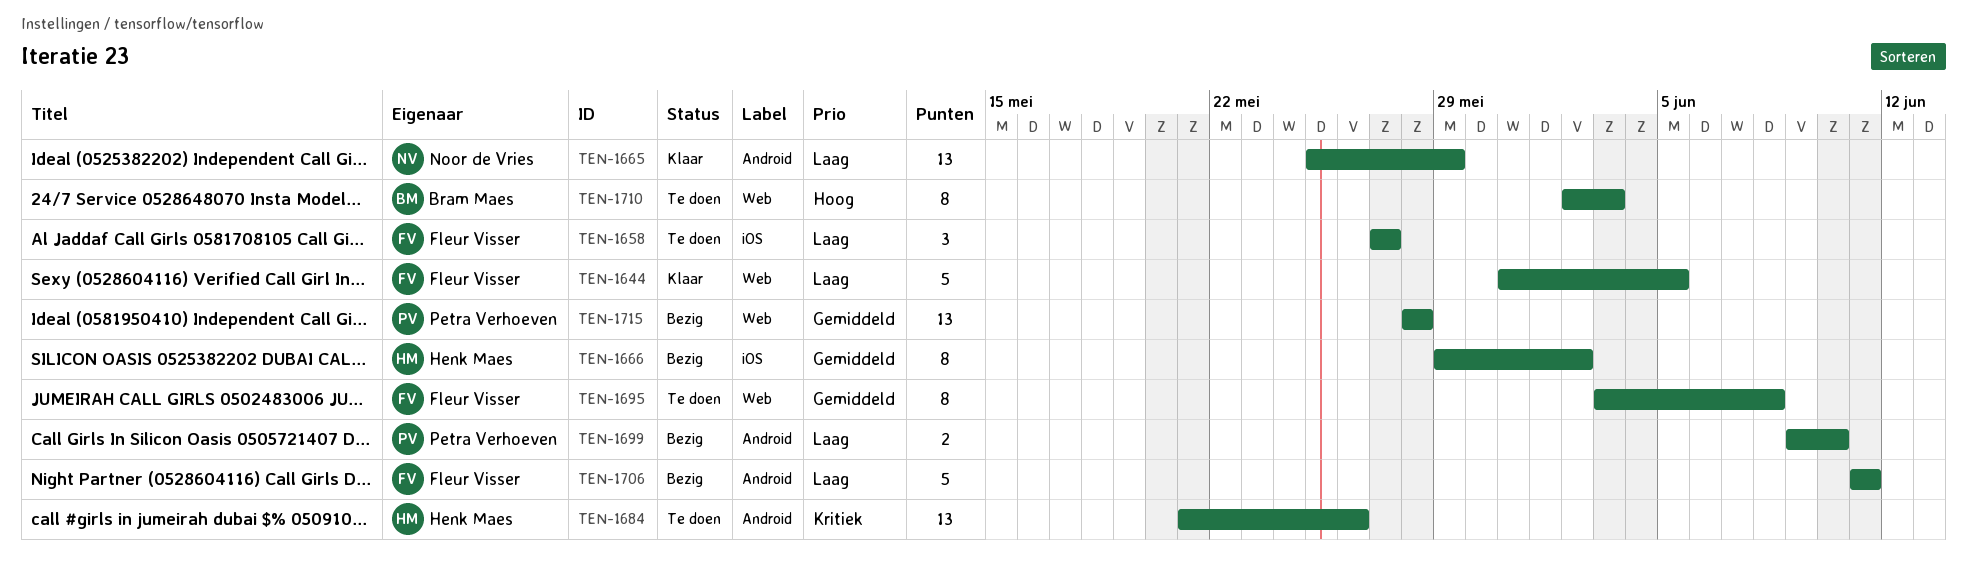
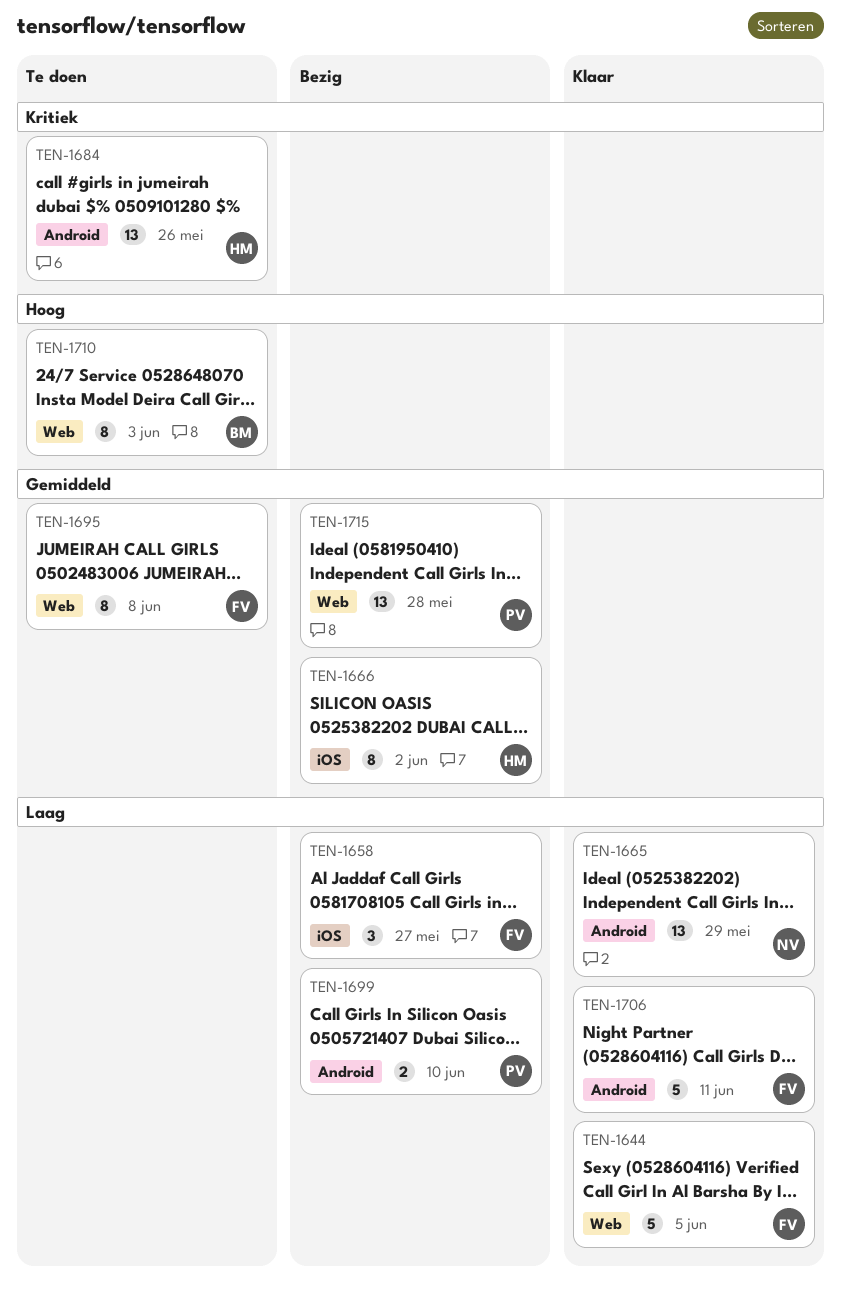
TEN-1658, status: Te doen -> Bezig
TEN-1706, status: Bezig -> Klaar

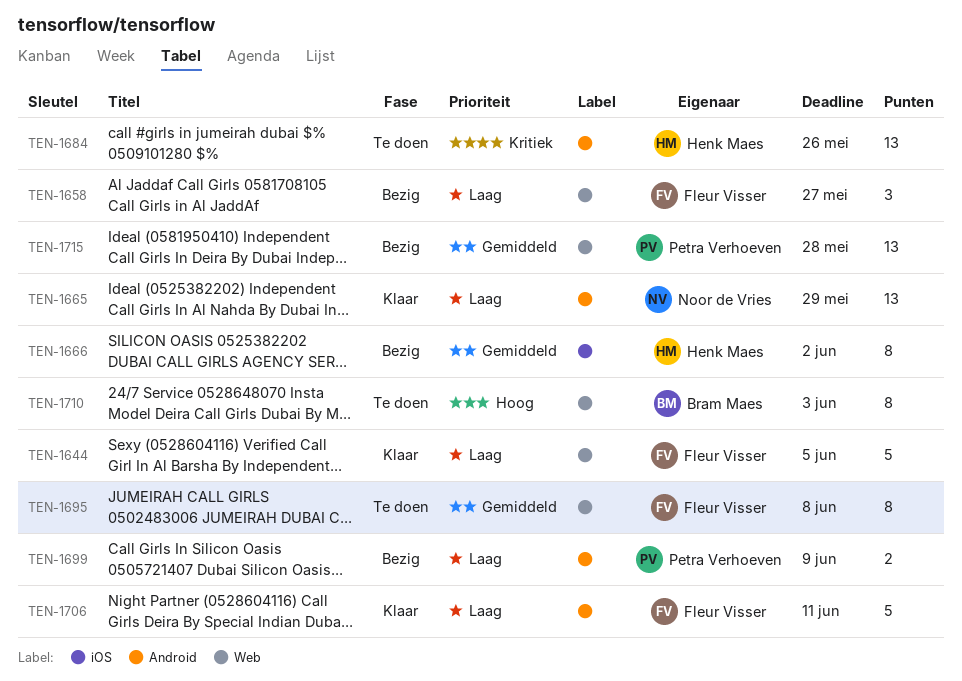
TEN-1658, label: iOS -> Web
TEN-1699, due: Jun 10 -> Jun 9

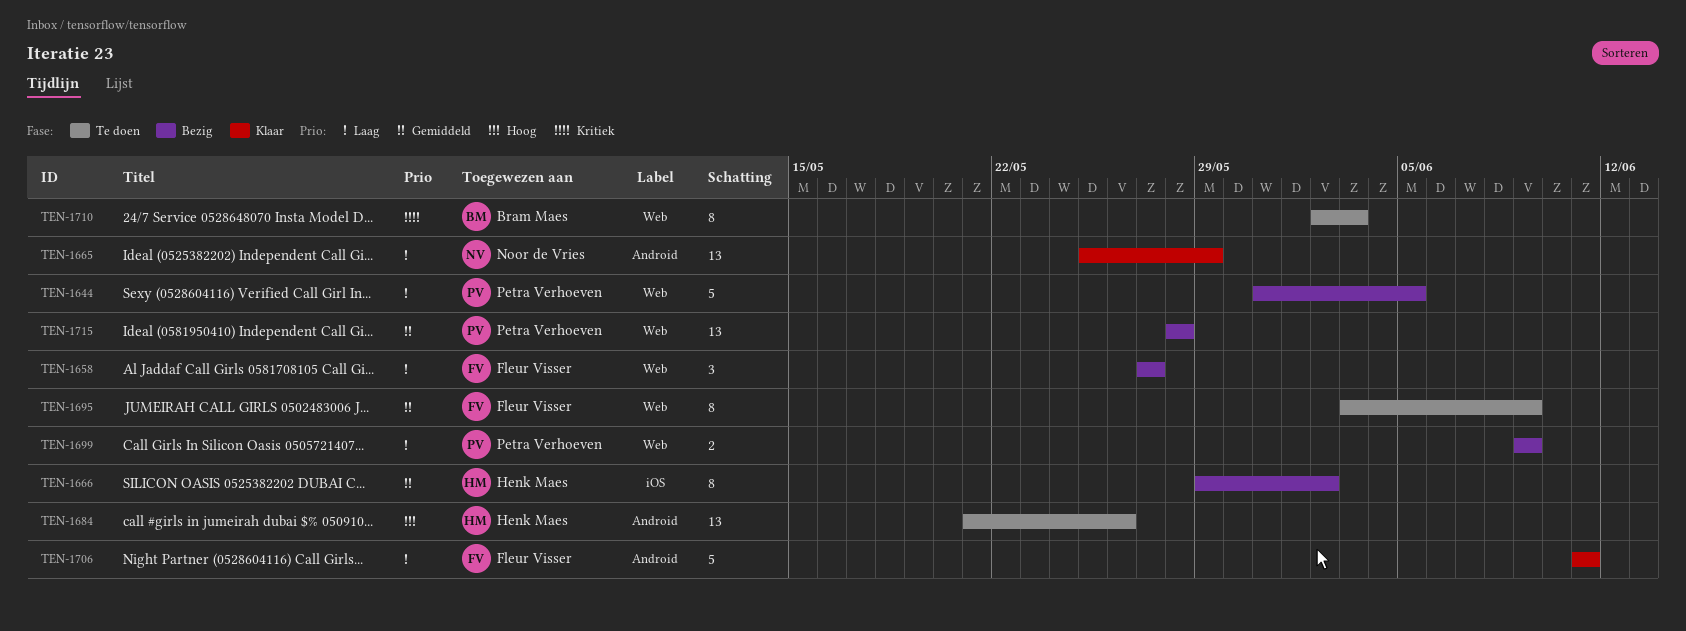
TEN-1644, status: Klaar -> Bezig
TEN-1644, owner: Fleur Visser -> Petra Verhoeven
TEN-1684, priority: Kritiek -> Hoog
TEN-1695, due: Jun 8 -> Jun 9
TEN-1699, label: Android -> Web
TEN-1710, priority: Hoog -> Kritiek

